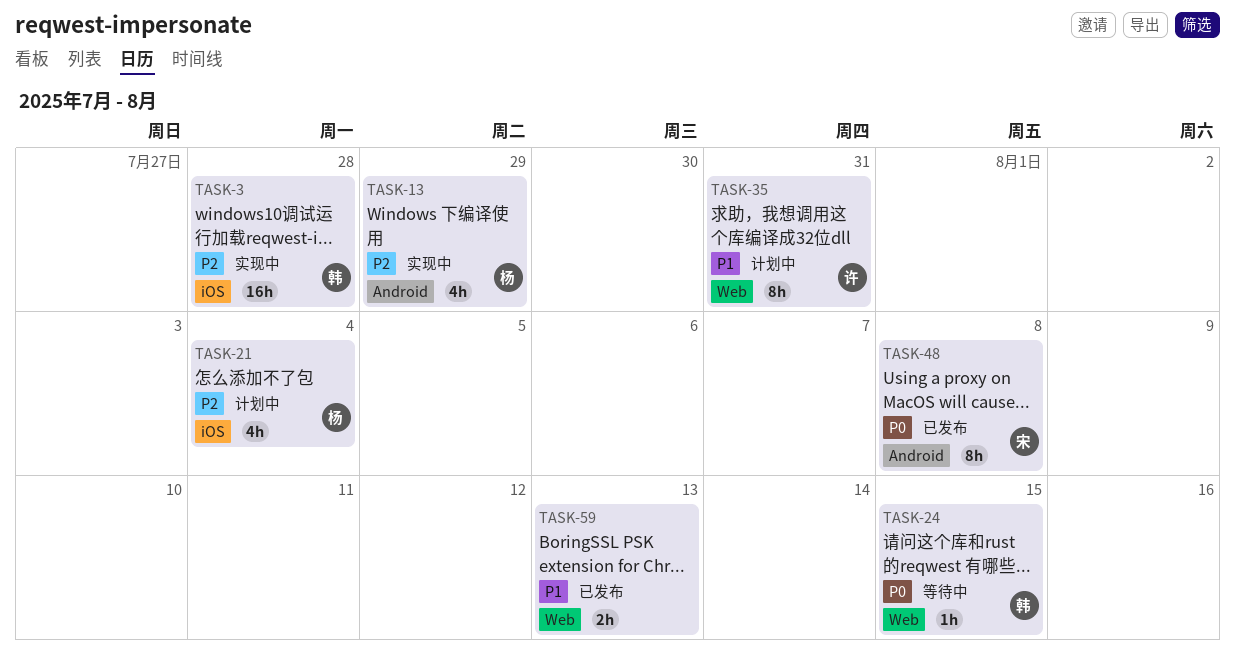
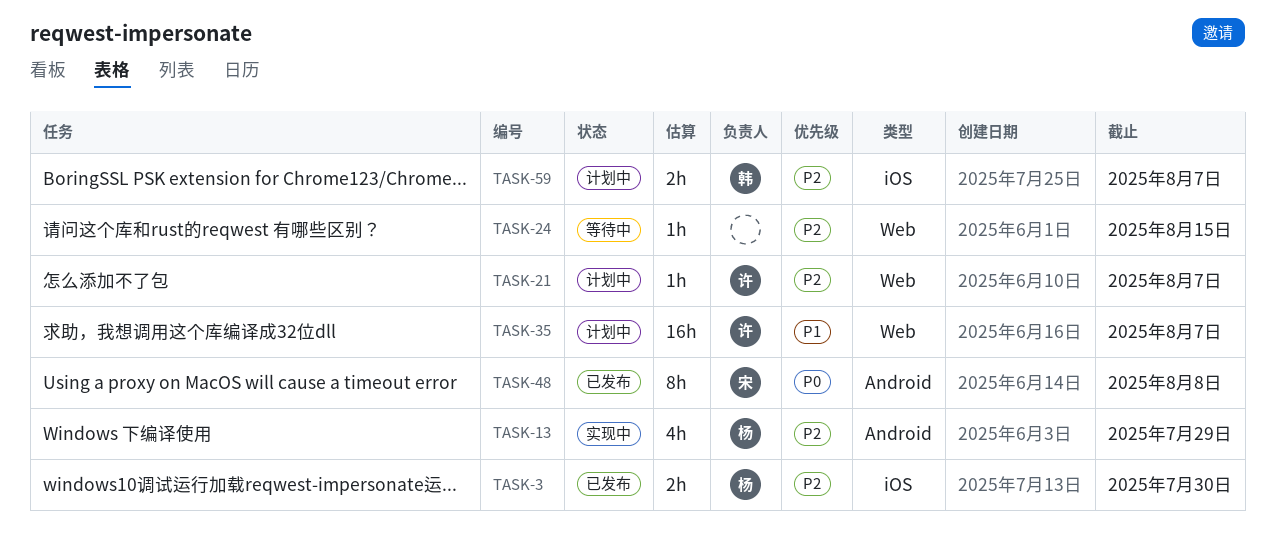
TASK-3, status: 实现中 -> 已发布
TASK-3, owner: 韩 -> 杨
TASK-3, estimate: 16h -> 2h
TASK-3, due: Jul 28 -> Jul 30
TASK-21, owner: 杨 -> 许
TASK-21, label: iOS -> Web
TASK-21, estimate: 4h -> 1h
TASK-21, due: Aug 4 -> Aug 7
TASK-24, owner: 韩 -> none
TASK-24, priority: P0 -> P2
TASK-35, estimate: 8h -> 16h
TASK-35, due: Jul 31 -> Aug 7
TASK-59, status: 已发布 -> 计划中
TASK-59, owner: none -> 韩
TASK-59, priority: P1 -> P2
TASK-59, label: Web -> iOS
TASK-59, due: Aug 13 -> Aug 7

